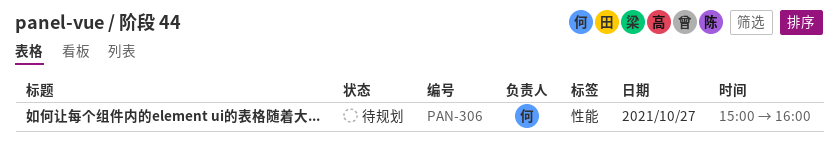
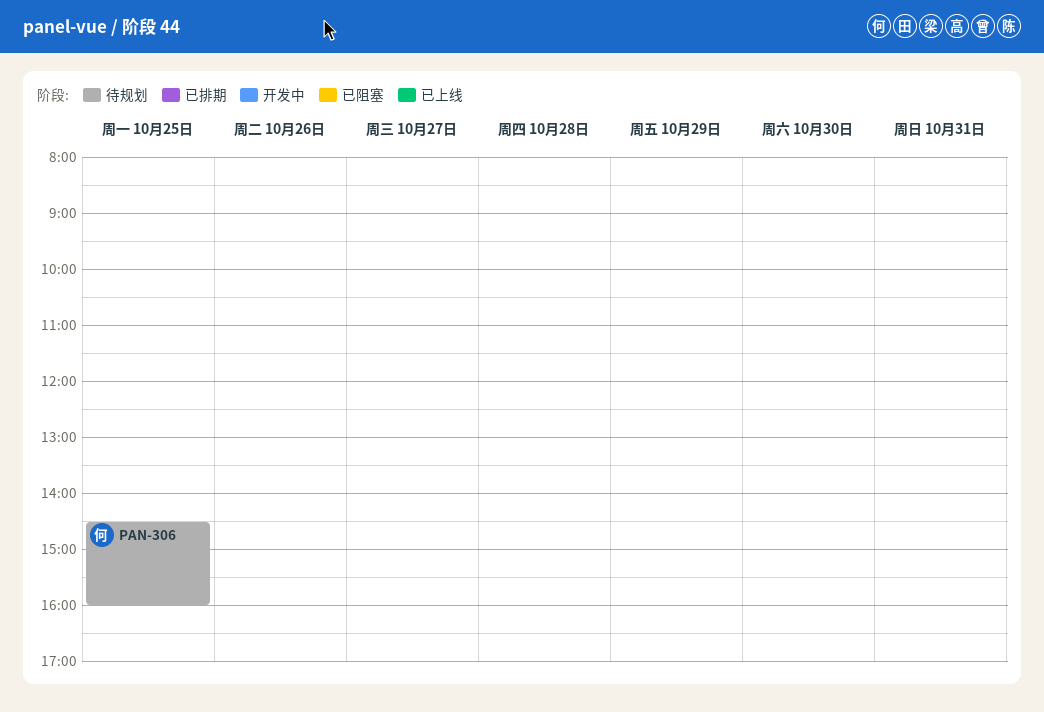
PAN-306, day: Oct 27 -> Oct 25
PAN-306, begins: 15:00 -> 14:30

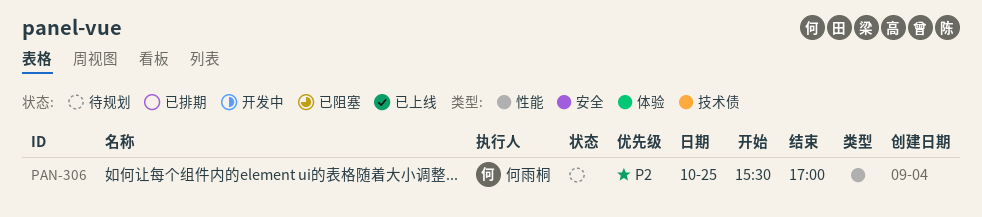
PAN-306, begins: 14:30 -> 15:30
PAN-306, ends: 16:00 -> 17:00

